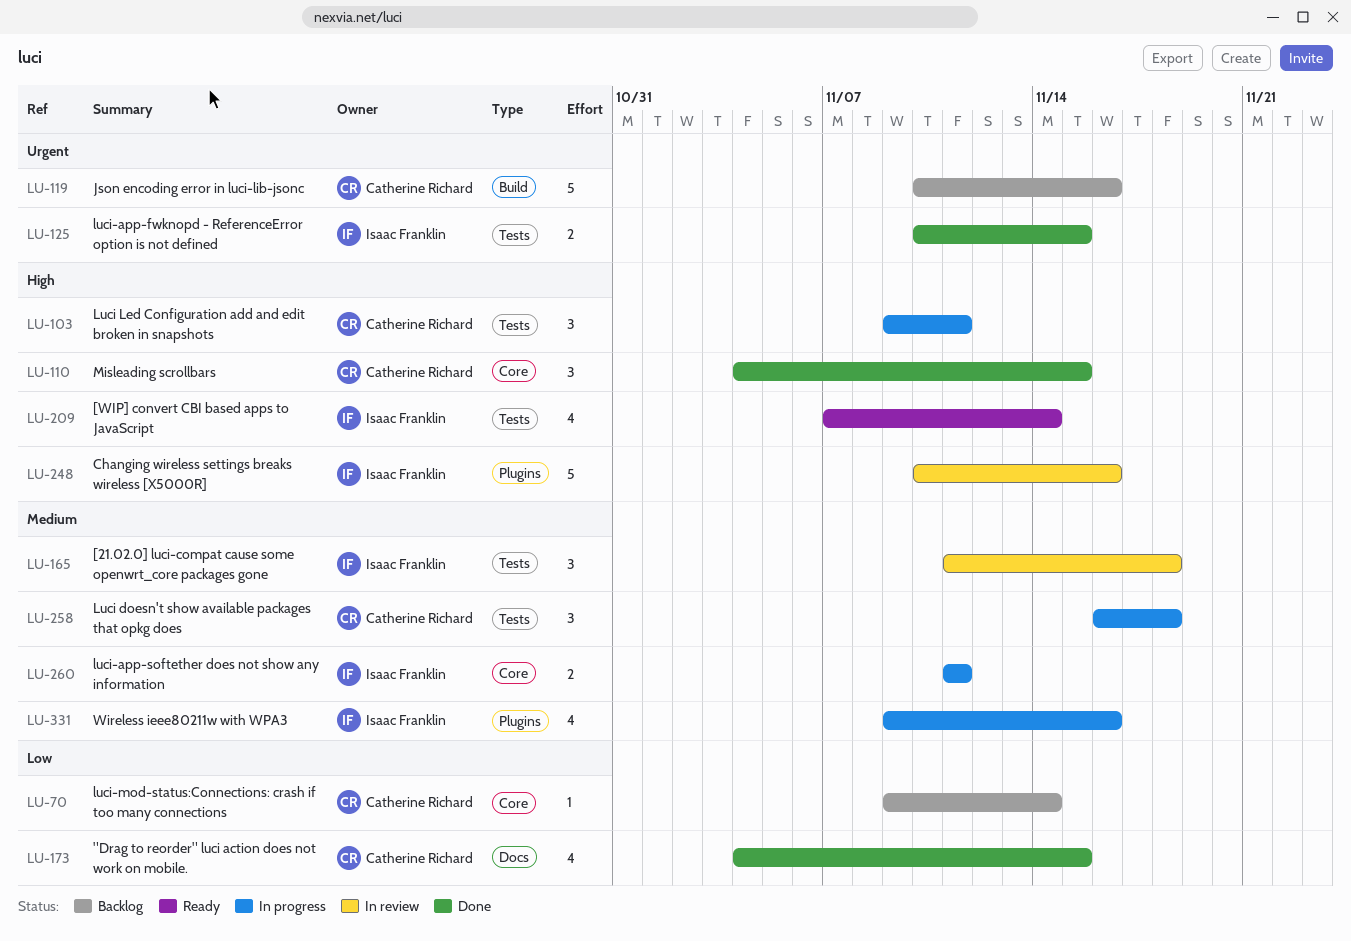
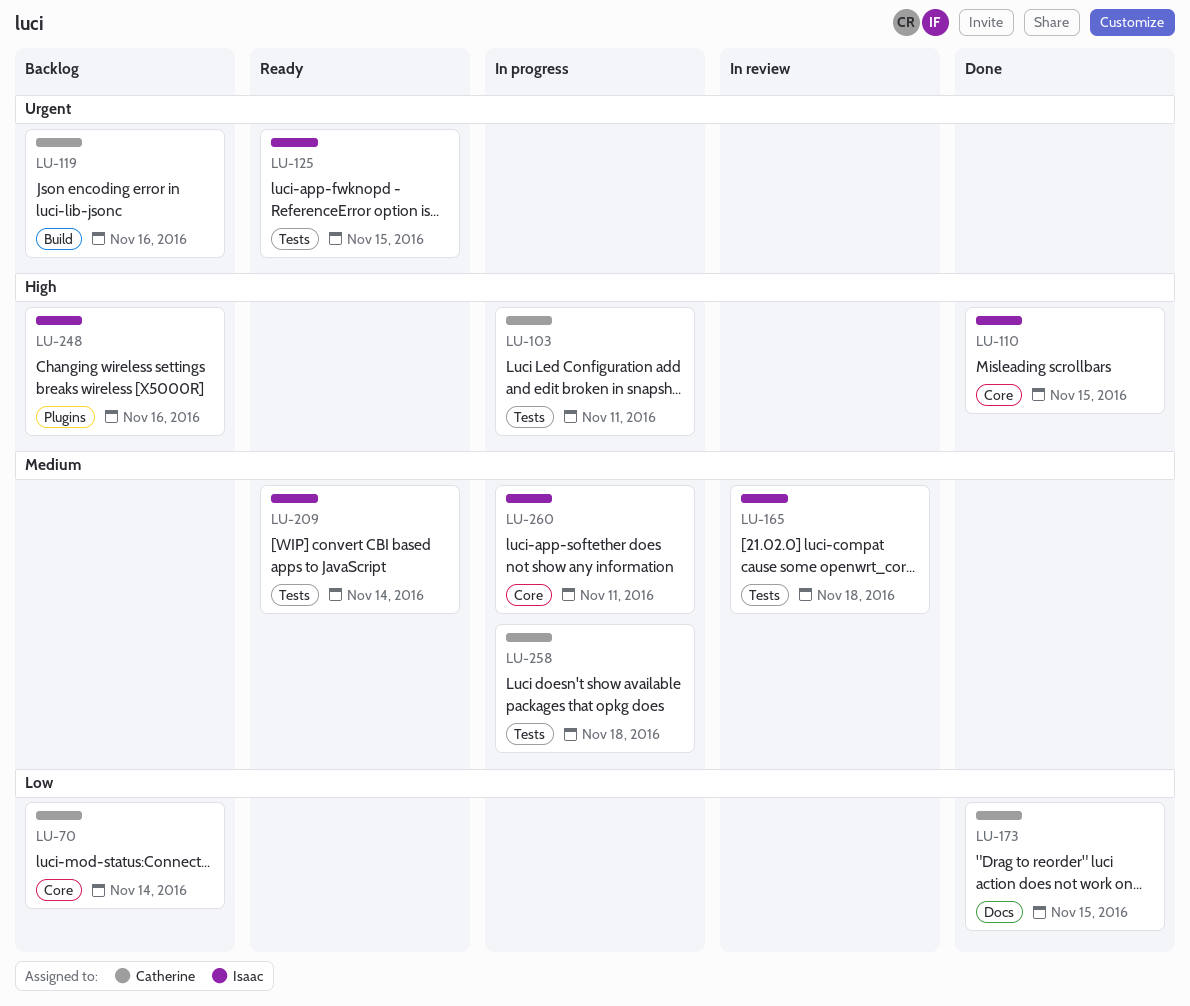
LU-110, owner: Catherine Richard -> Isaac Franklin
LU-125, status: Done -> Ready
LU-209, priority: High -> Medium
LU-248, status: In review -> Backlog
LU-331: present -> none

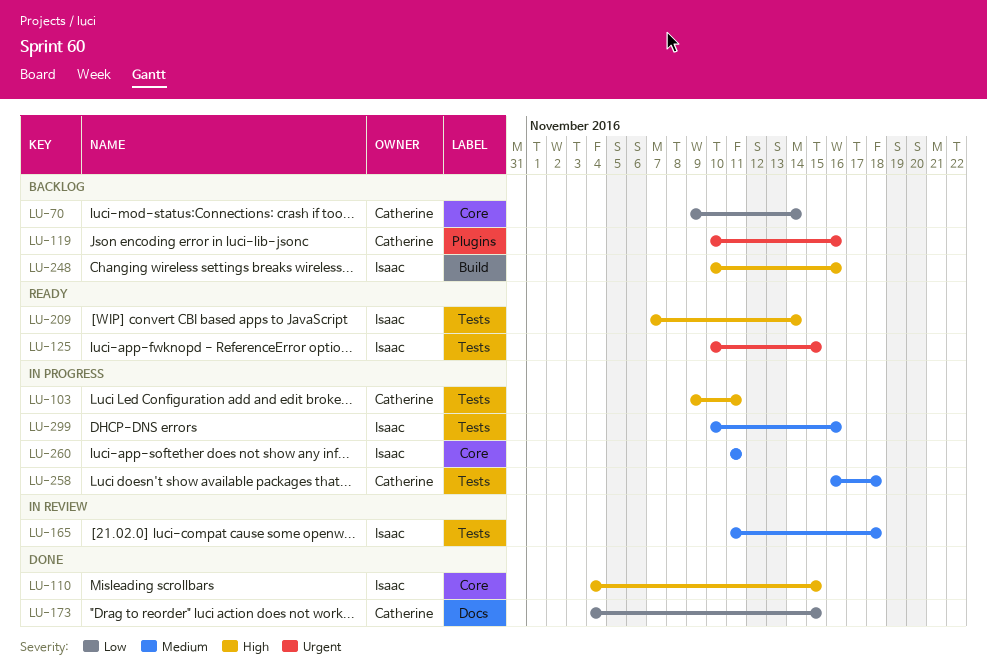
LU-119, label: Build -> Plugins
LU-209, priority: Medium -> High
LU-248, label: Plugins -> Build
LU-299: none -> present

